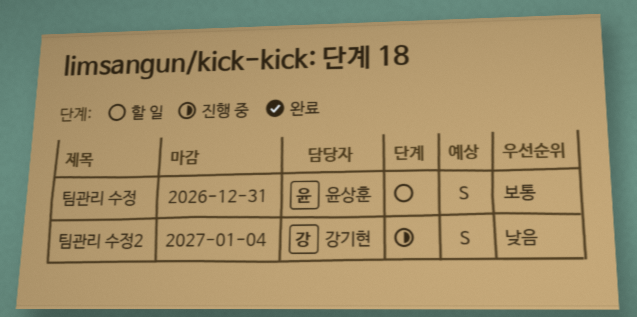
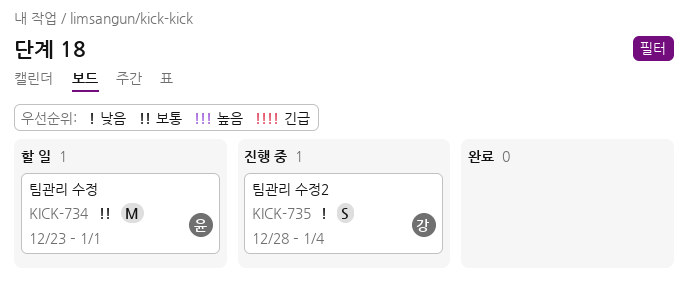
팀관리 수정, estimate: S -> M
팀관리 수정, due: Dec 31 -> Jan 1

